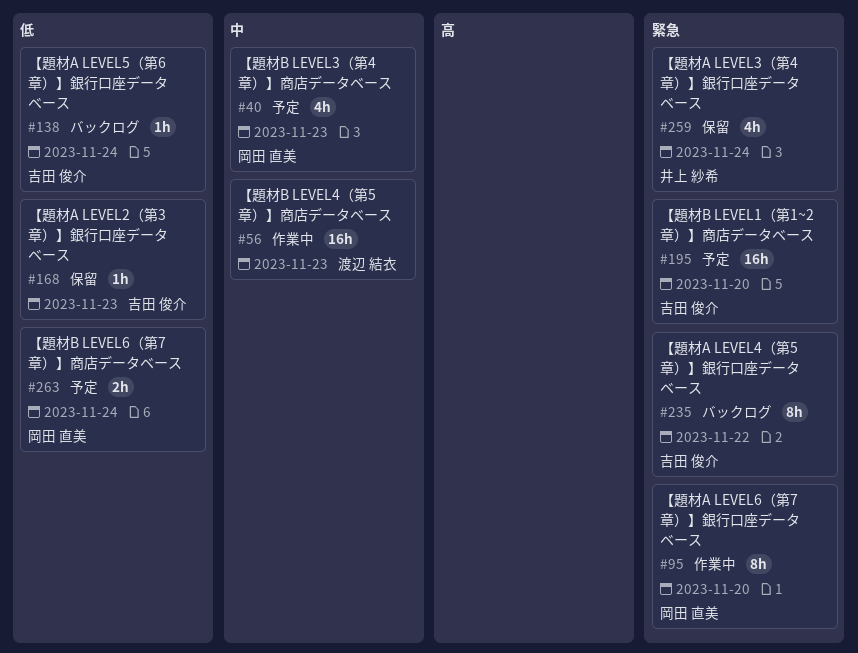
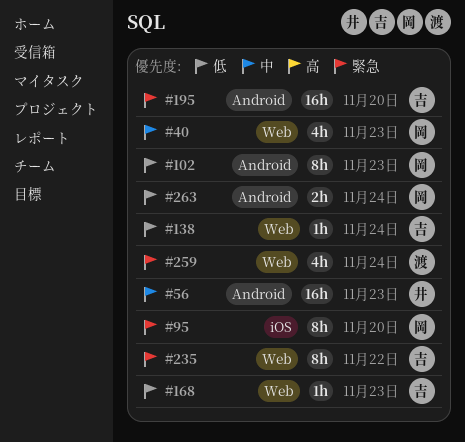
#56, owner: 渡辺 結衣 -> 井上 紗希
#102: none -> present
#259, owner: 井上 紗希 -> 渡辺 結衣

